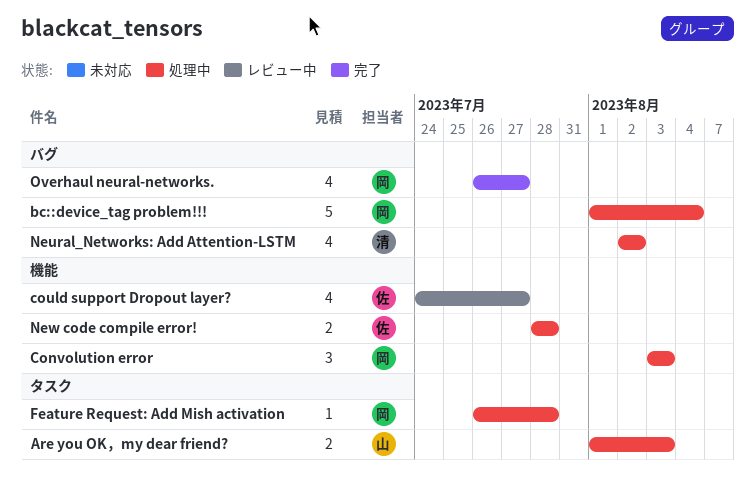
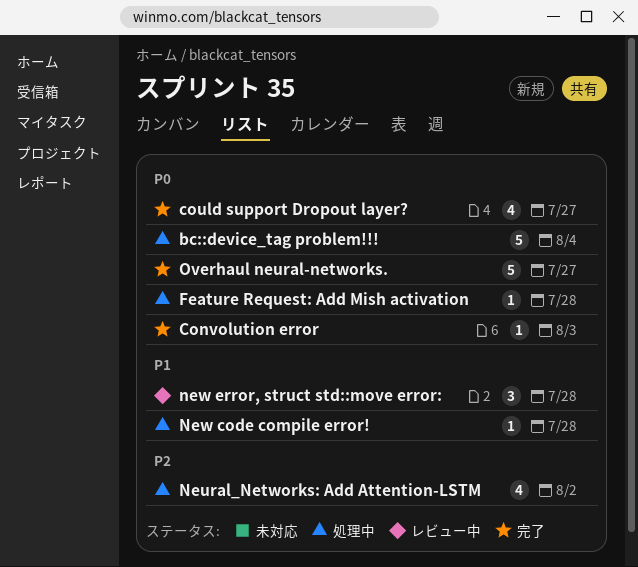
Are you OK，my dear friend?: present -> none
Convolution error, status: 処理中 -> 完了
Convolution error, estimate: 3 -> 1
could support Dropout layer?, status: レビュー中 -> 完了
New code compile error!, estimate: 2 -> 1
new error, struct std::move error:: none -> present
Overhaul neural-networks., estimate: 4 -> 5

